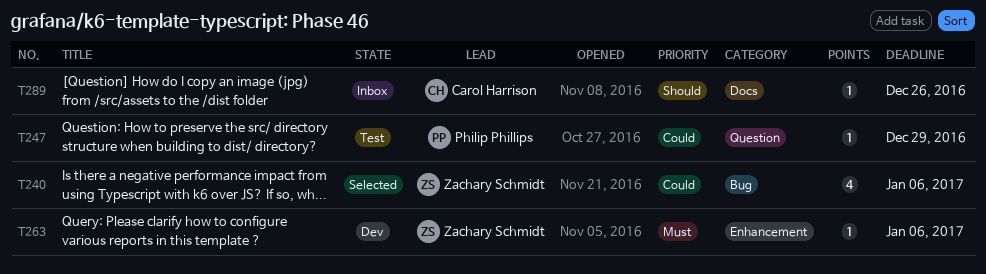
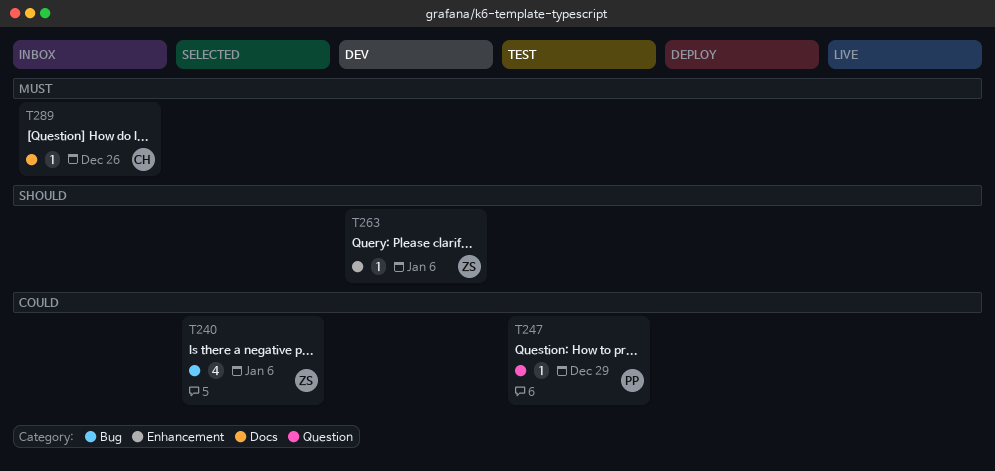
T263, priority: Must -> Should
T289, priority: Should -> Must

